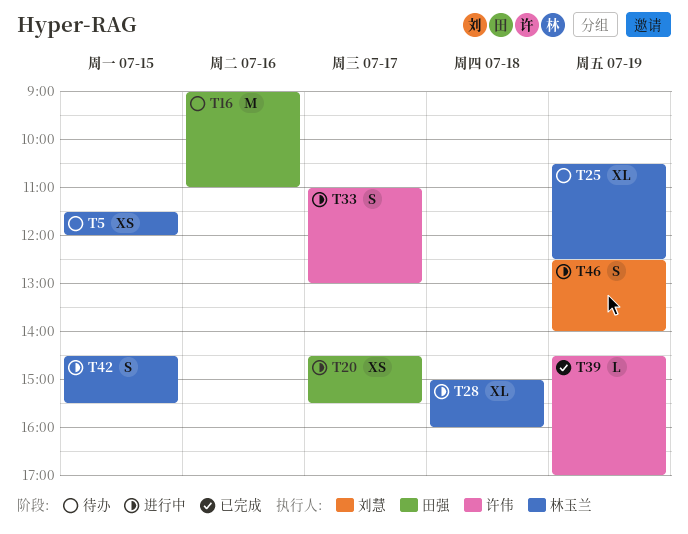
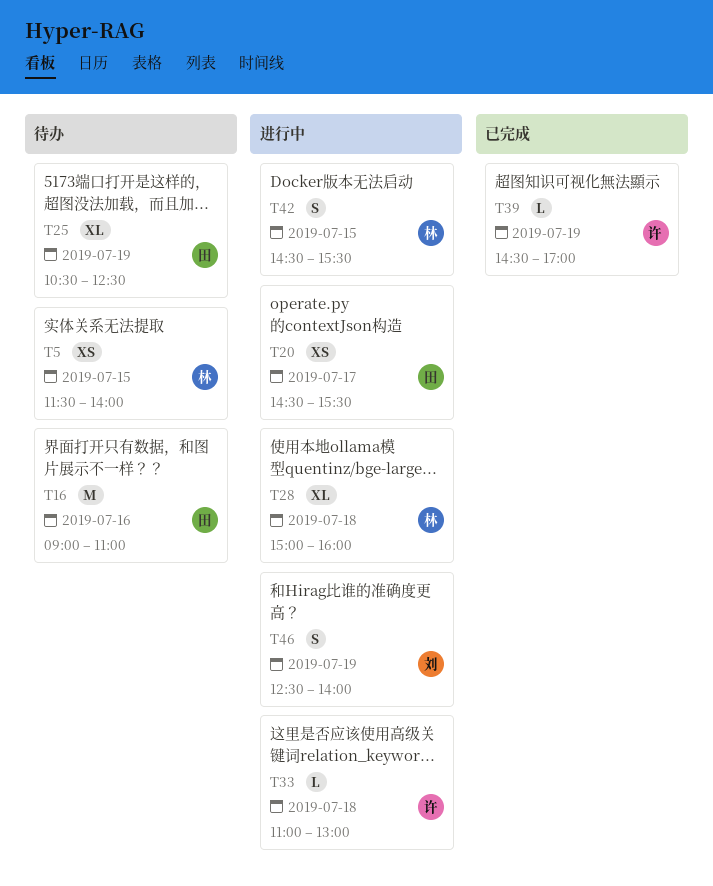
T5, ends: 12:00 -> 14:00
T25, owner: 林玉兰 -> 田强
T33, estimate: S -> L
T33, day: Jul 17 -> Jul 18

